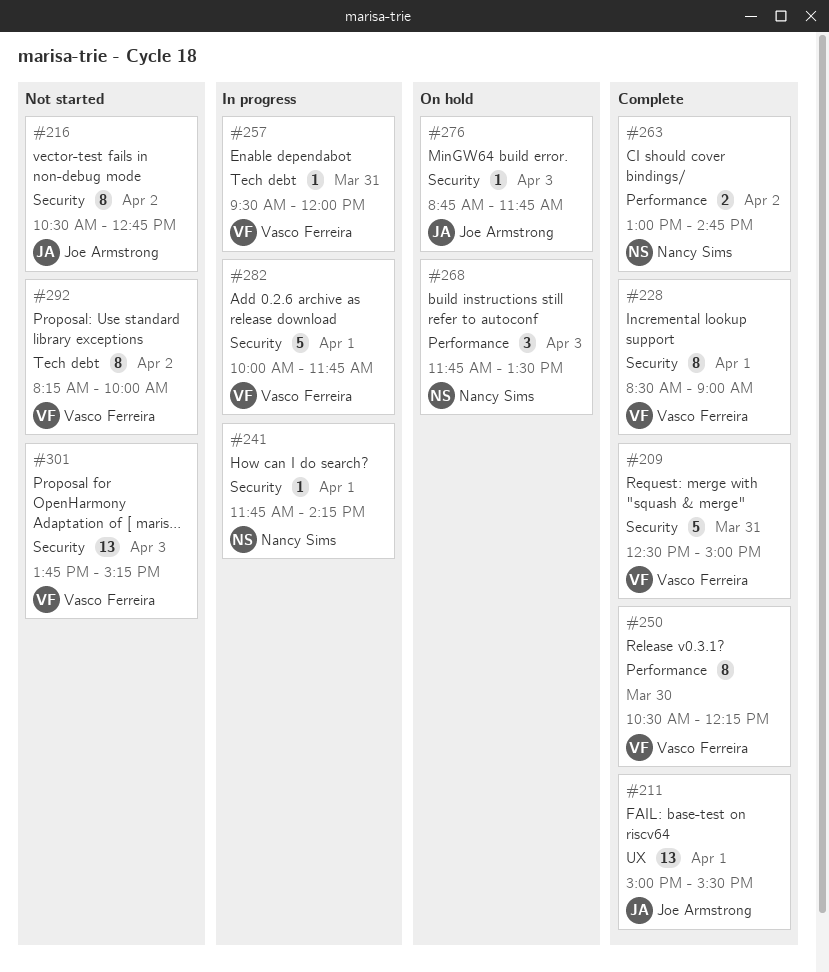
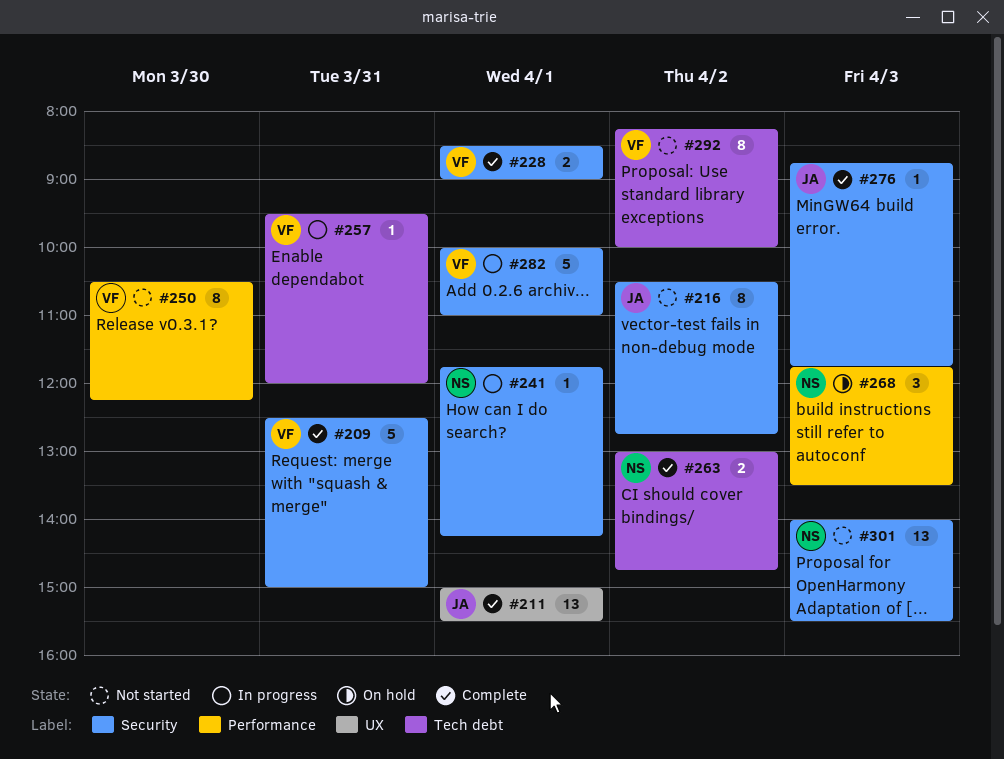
#228, estimate: 8 -> 2
#250, status: Complete -> Not started
#263, label: Performance -> Tech debt
#276, status: On hold -> Complete
#282, ends: 11:45 -> 11:00
#301, owner: Vasco Ferreira -> Nancy Sims
#301, begins: 13:45 -> 14:00
#301, ends: 15:15 -> 15:30

